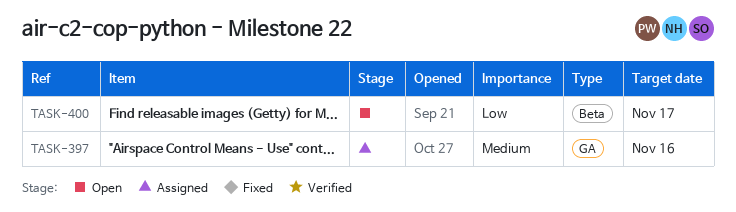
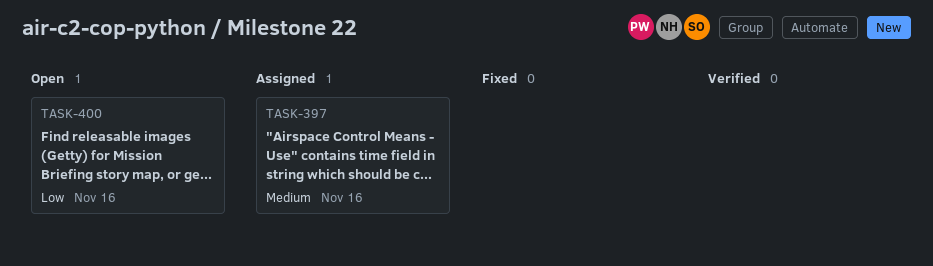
TASK-400, due: Nov 17 -> Nov 16

